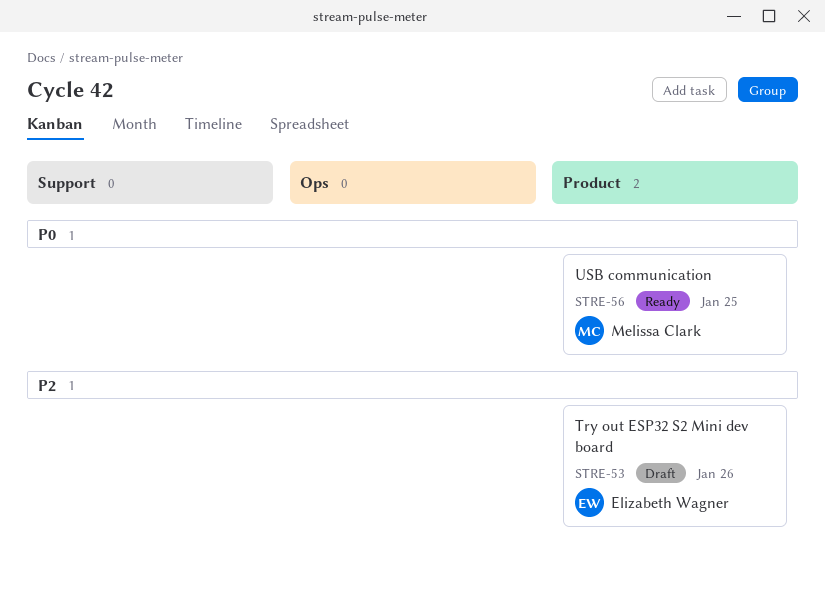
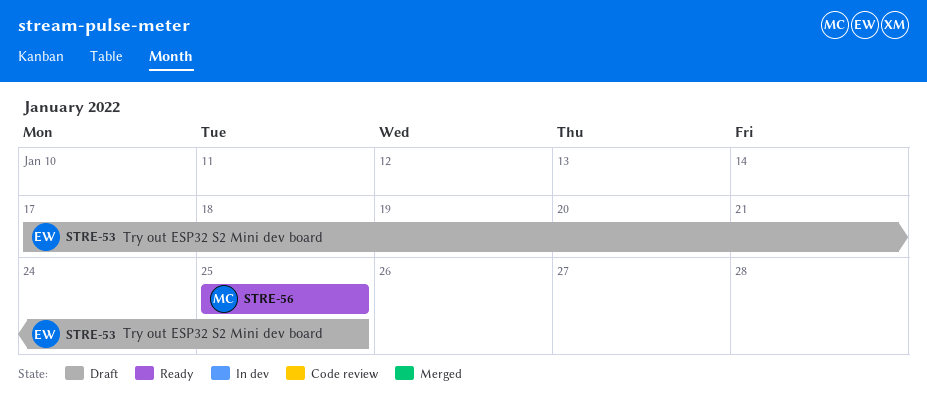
STRE-53, due: Jan 26 -> Jan 25

